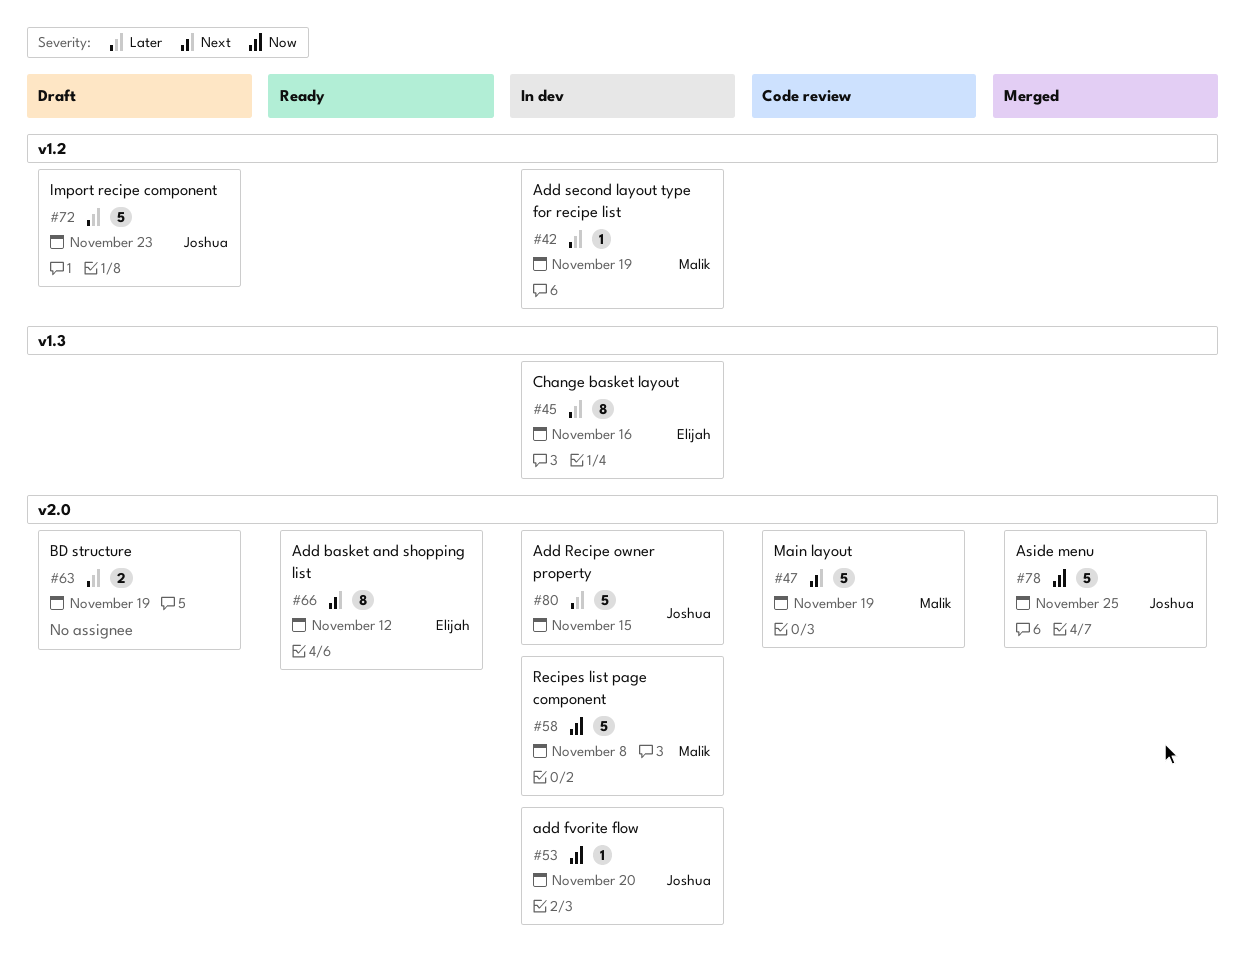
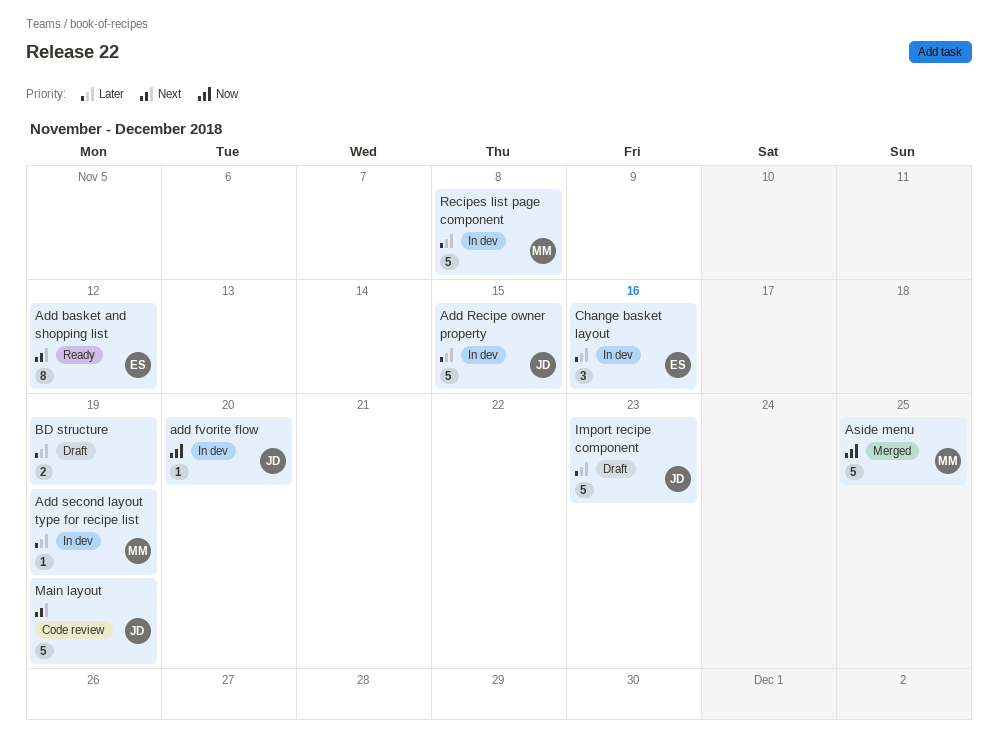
Aside menu, owner: Joshua -> Malik
Change basket layout, estimate: 8 -> 3
Main layout, owner: Malik -> Joshua
Recipes list page component, priority: Now -> Later

